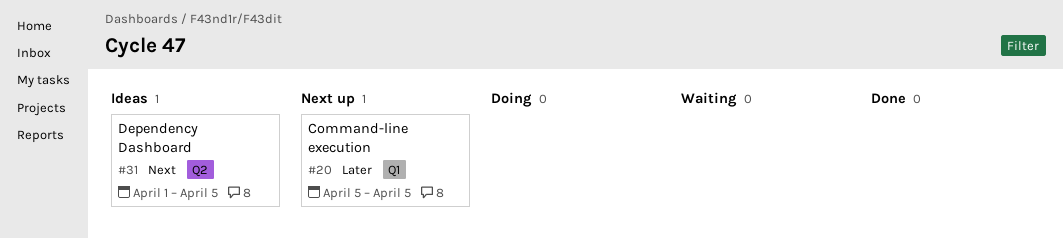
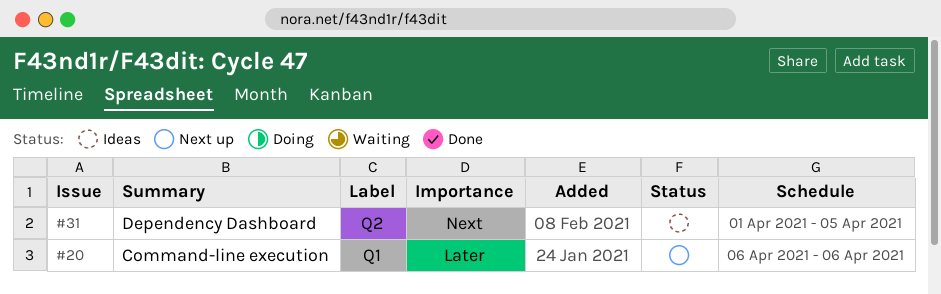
#20, start: Apr 5 -> Apr 6
#20, due: Apr 5 -> Apr 6

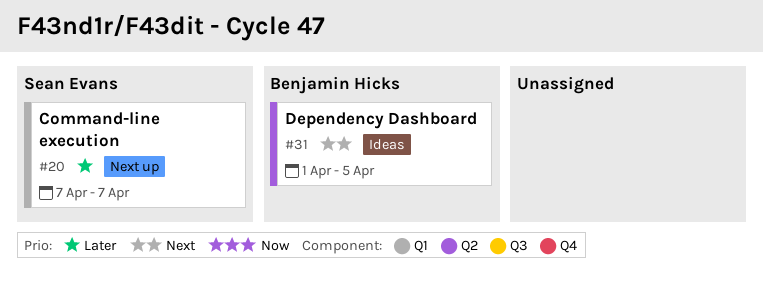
#20, start: Apr 6 -> Apr 7
#20, due: Apr 6 -> Apr 7

